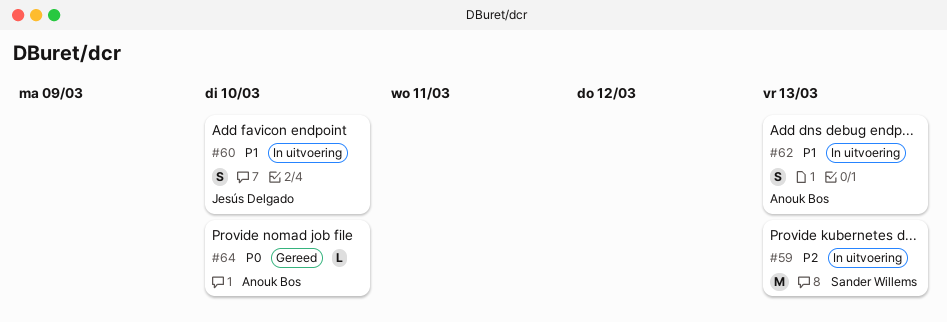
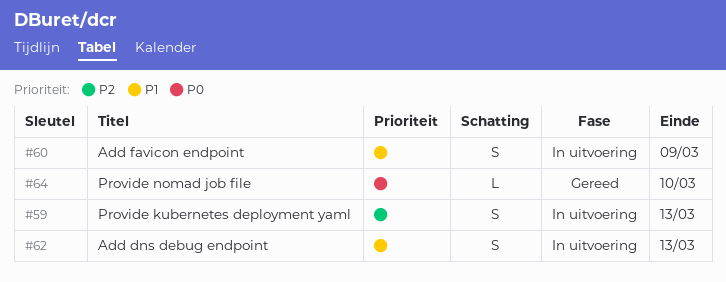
#59, estimate: M -> S
#60, due: Mar 10 -> Mar 9

